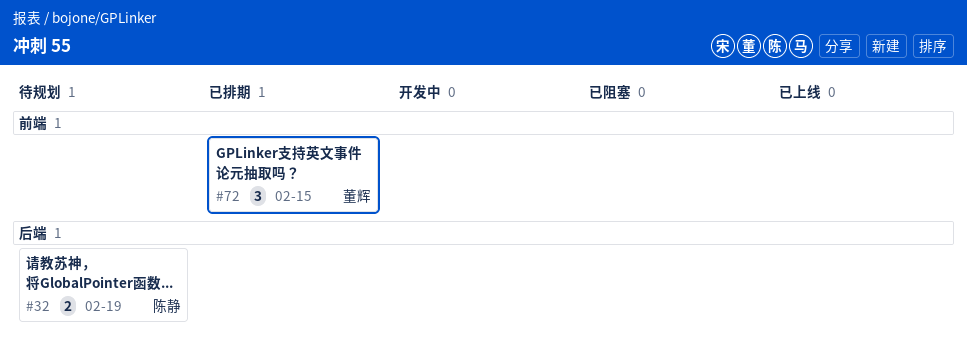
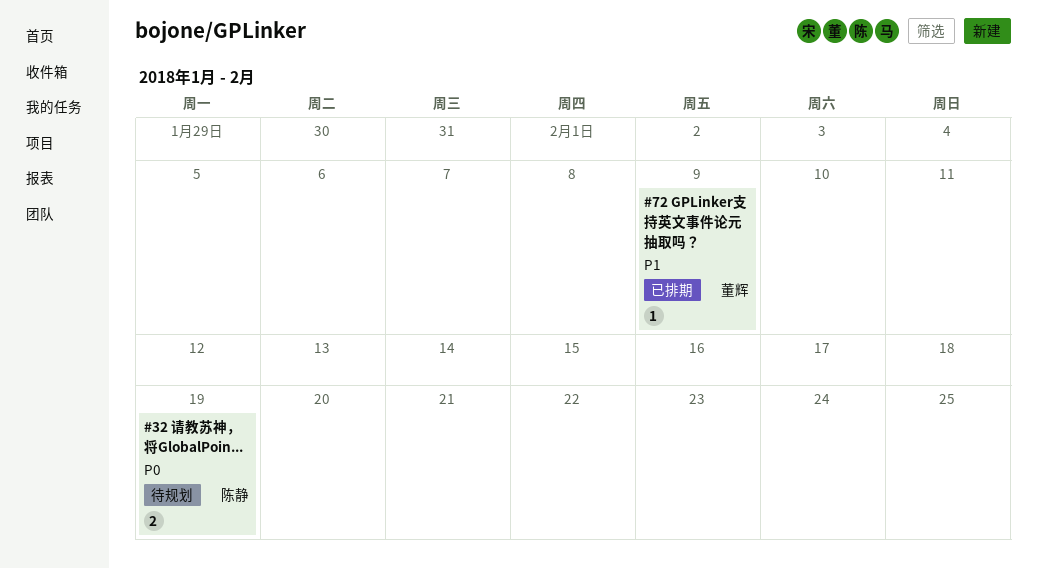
#72, estimate: 3 -> 1
#72, due: Feb 15 -> Feb 9

